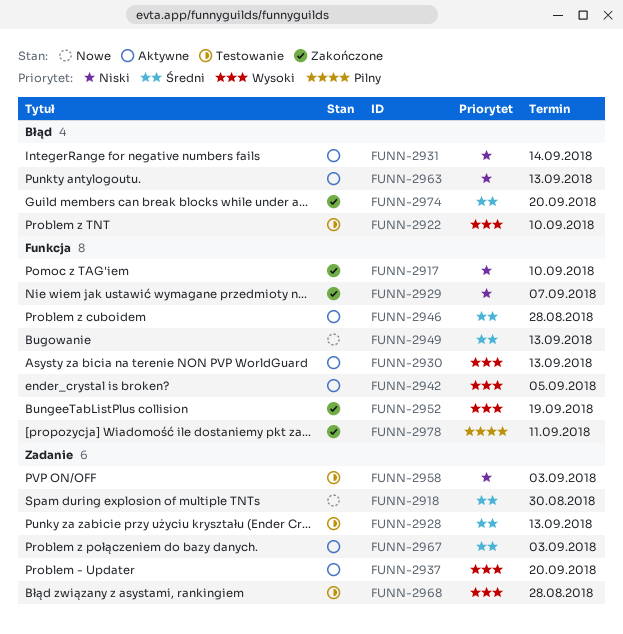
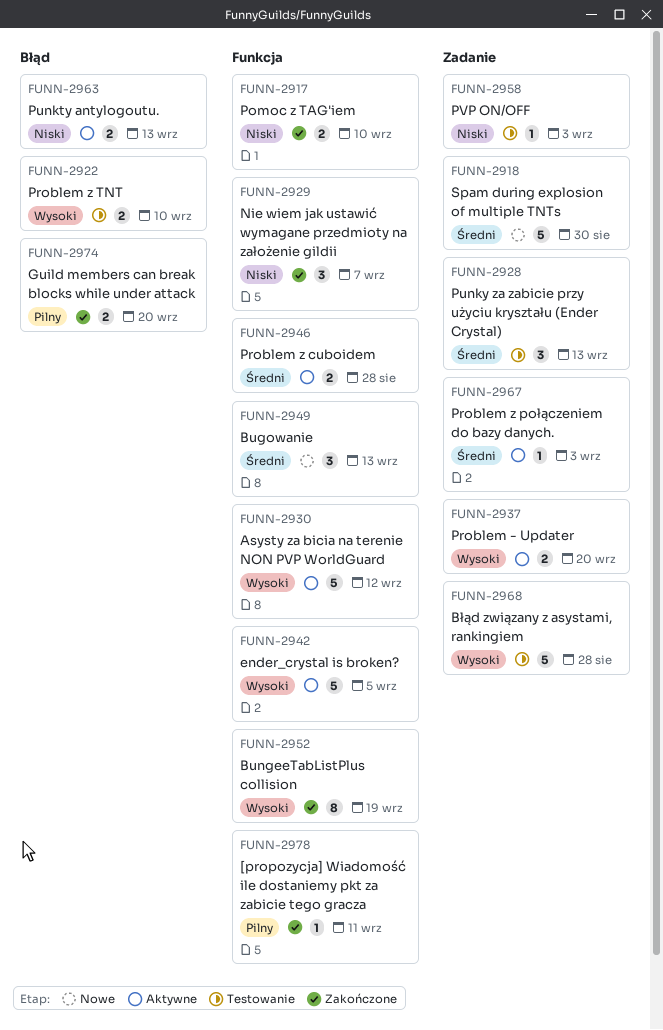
FUNN-2930, due: Sep 13 -> Sep 12
FUNN-2931: present -> none
FUNN-2974, priority: Średni -> Pilny

